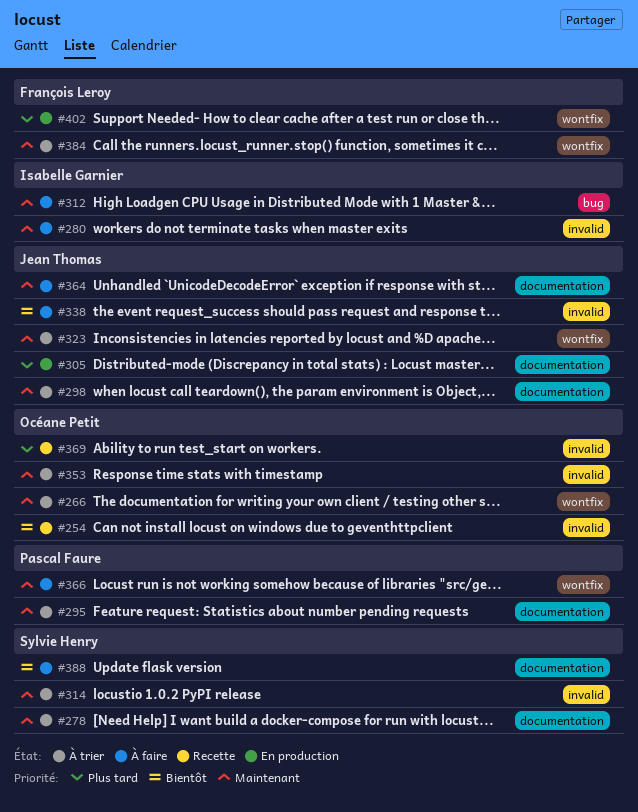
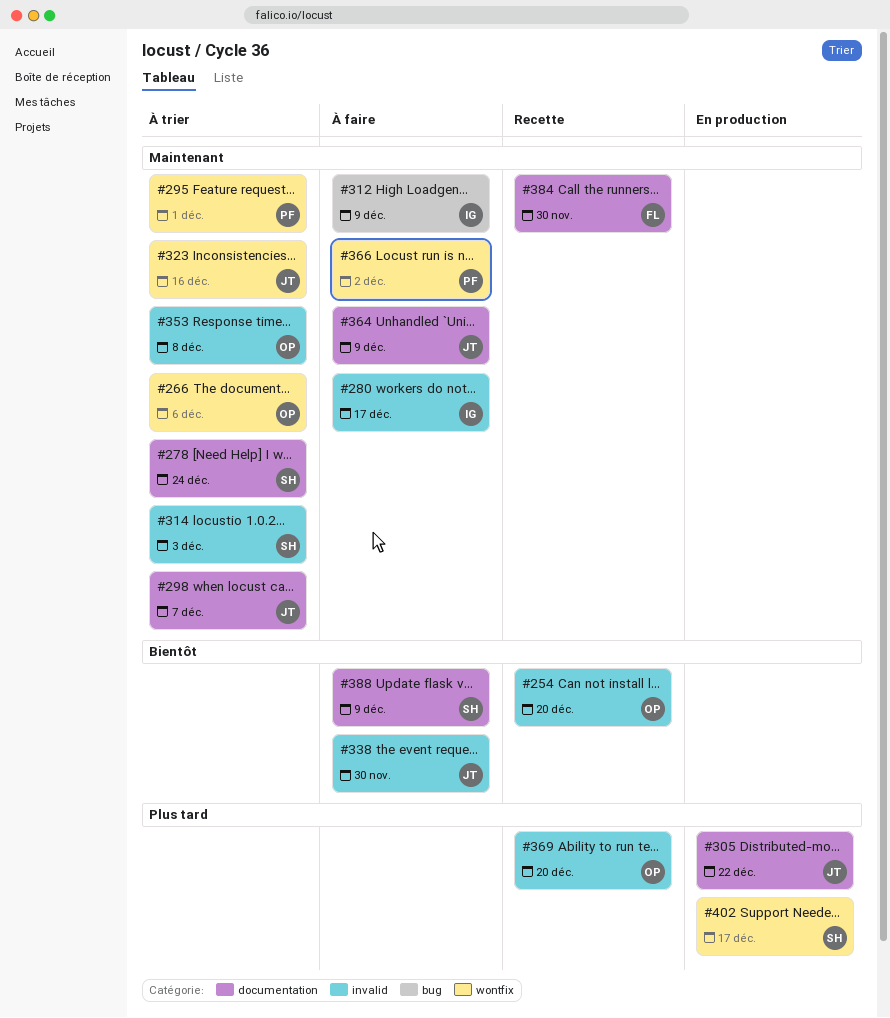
#295, label: documentation -> wontfix
#384, status: À trier -> Recette
#384, label: wontfix -> documentation
#402, owner: François Leroy -> Sylvie Henry

